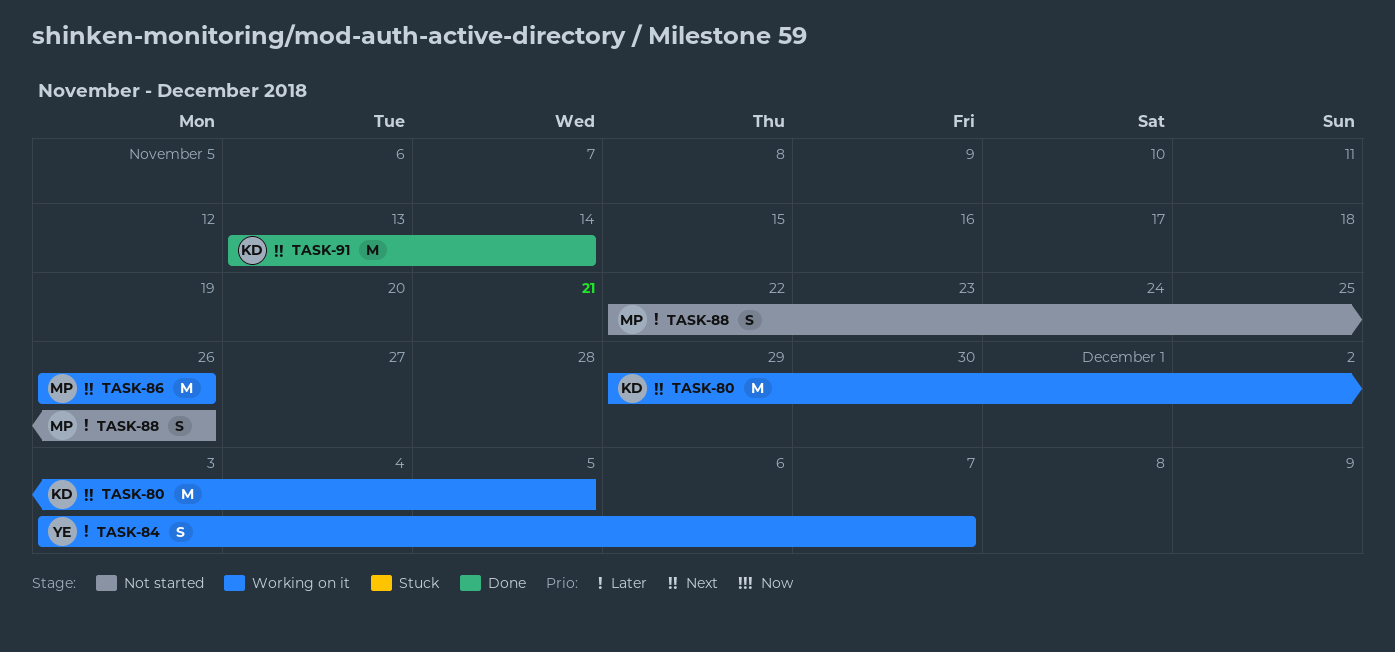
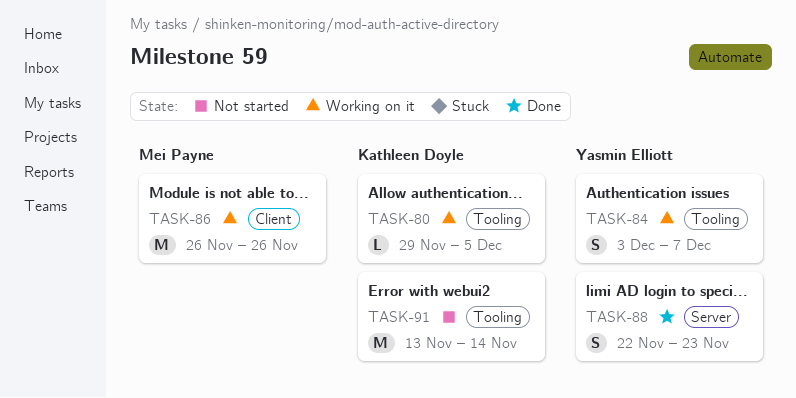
TASK-80, estimate: M -> L
TASK-88, status: Not started -> Done
TASK-88, owner: Mei Payne -> Yasmin Elliott
TASK-88, due: Nov 26 -> Nov 23
TASK-91, status: Done -> Not started

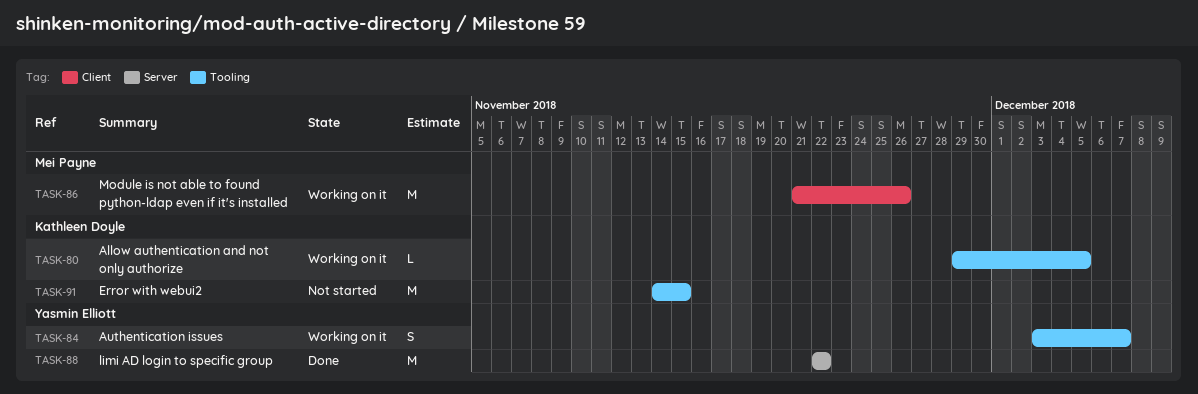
TASK-86, start: Nov 26 -> Nov 21
TASK-88, estimate: S -> M
TASK-88, due: Nov 23 -> Nov 22
TASK-91, start: Nov 13 -> Nov 14
TASK-91, due: Nov 14 -> Nov 15

